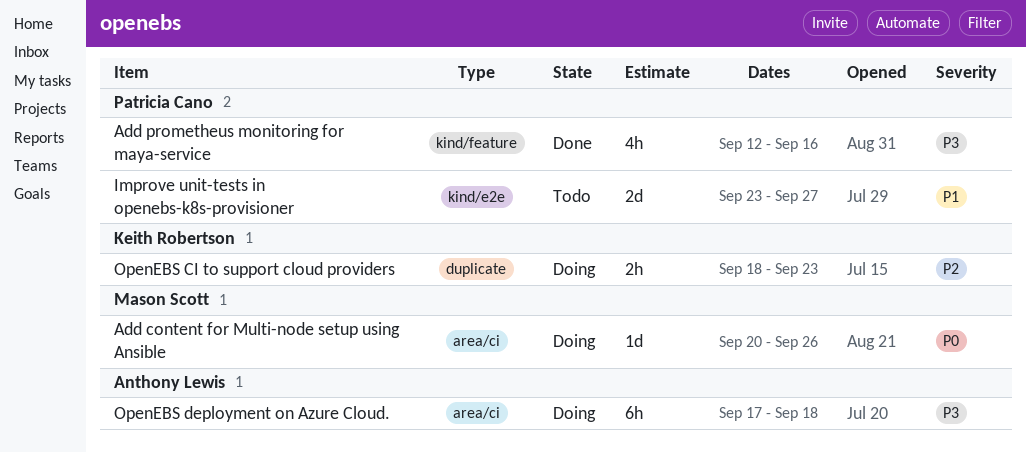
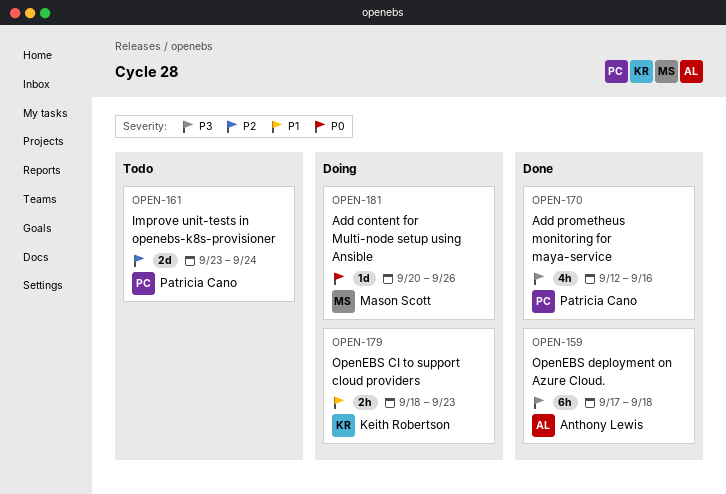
Improve unit-tests in openebs-k8s-provisioner, priority: P1 -> P2
Improve unit-tests in openebs-k8s-provisioner, due: Sep 27 -> Sep 24
OpenEBS CI to support cloud providers, priority: P2 -> P1
OpenEBS deployment on Azure Cloud., status: Doing -> Done

